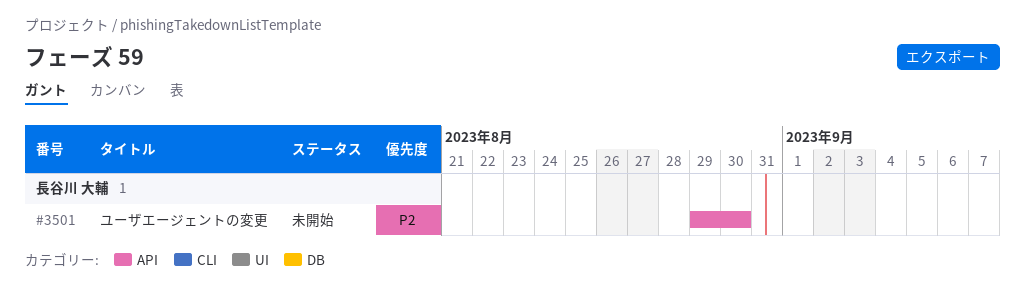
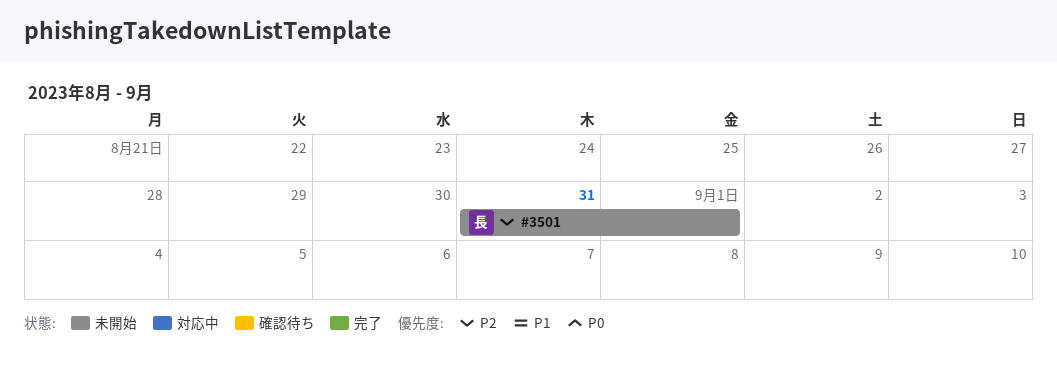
#3501, start: Aug 29 -> Aug 31
#3501, due: Aug 30 -> Sep 1

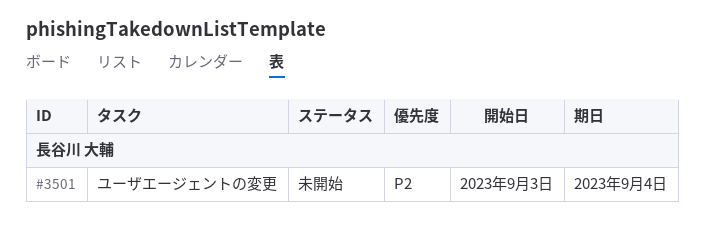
#3501, start: Aug 31 -> Sep 3
#3501, due: Sep 1 -> Sep 4

